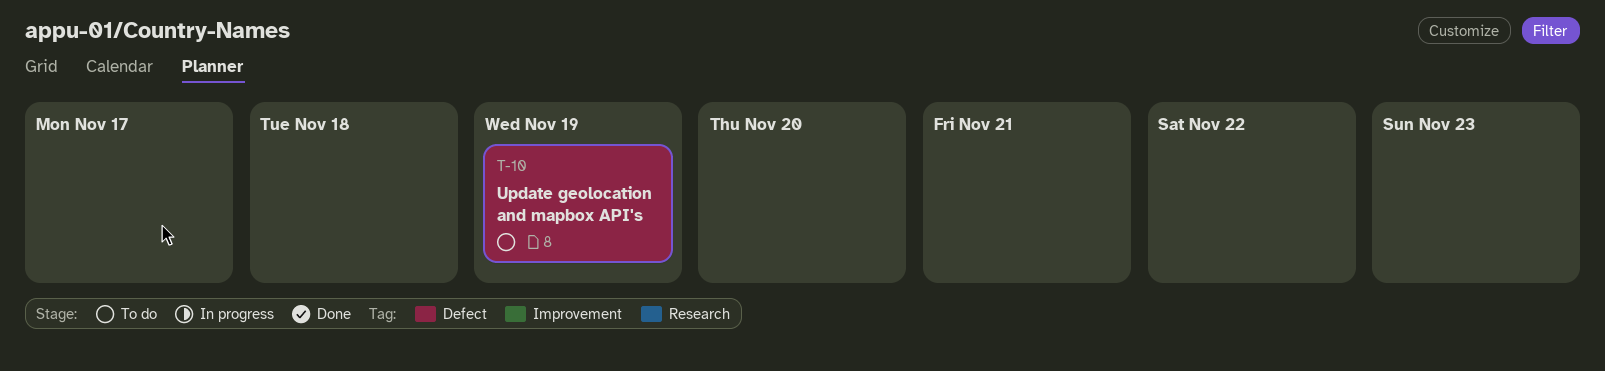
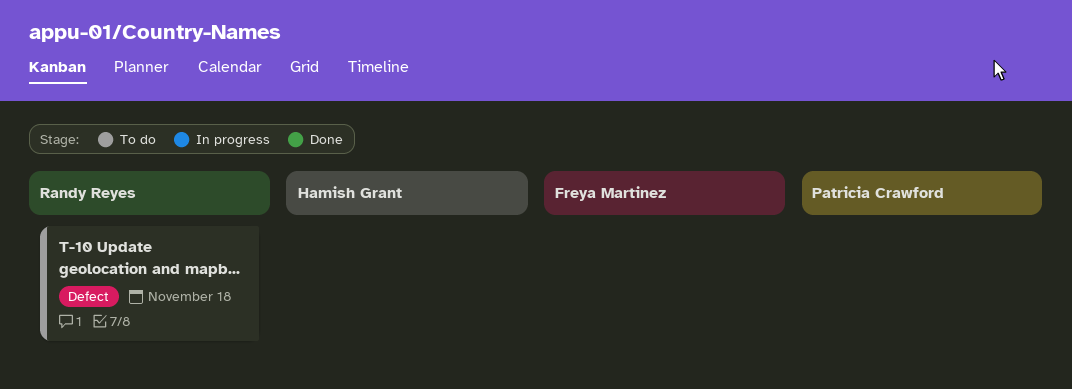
T-10, due: Nov 19 -> Nov 18

